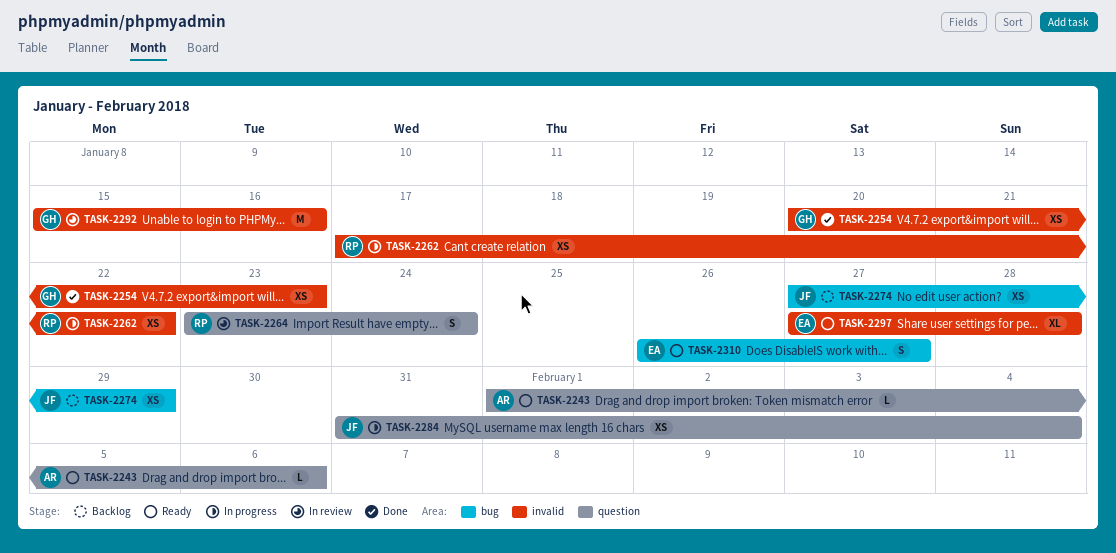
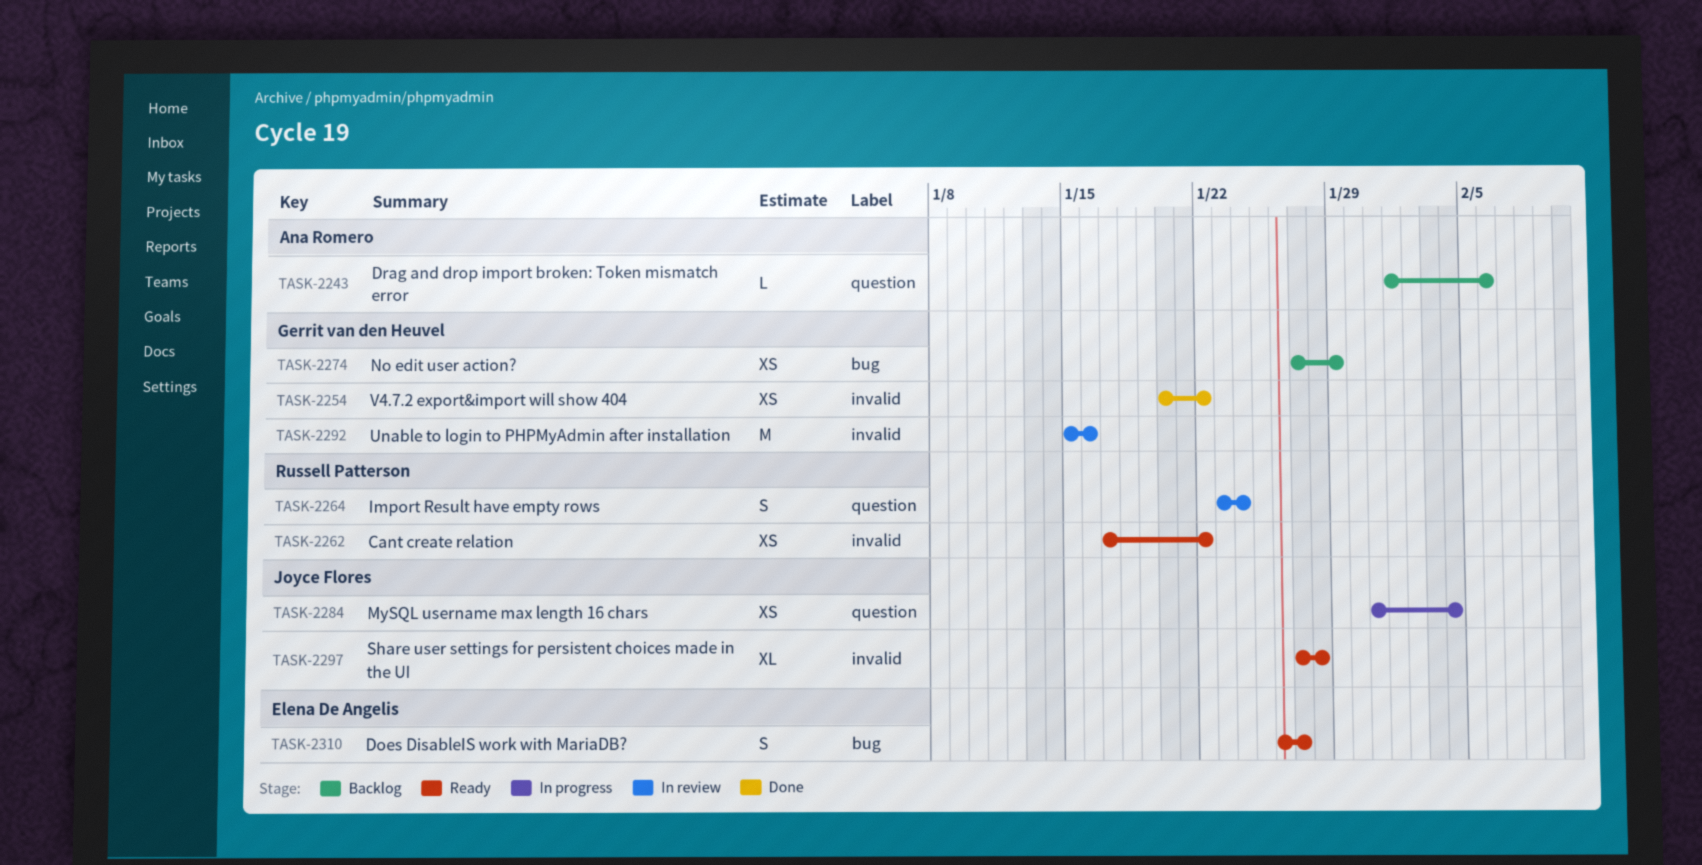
TASK-2243, status: Ready -> Backlog
TASK-2254, due: Jan 23 -> Jan 22
TASK-2262, status: In progress -> Ready
TASK-2274, owner: Joyce Flores -> Gerrit van den Heuvel
TASK-2297, owner: Elena De Angelis -> Joyce Flores

